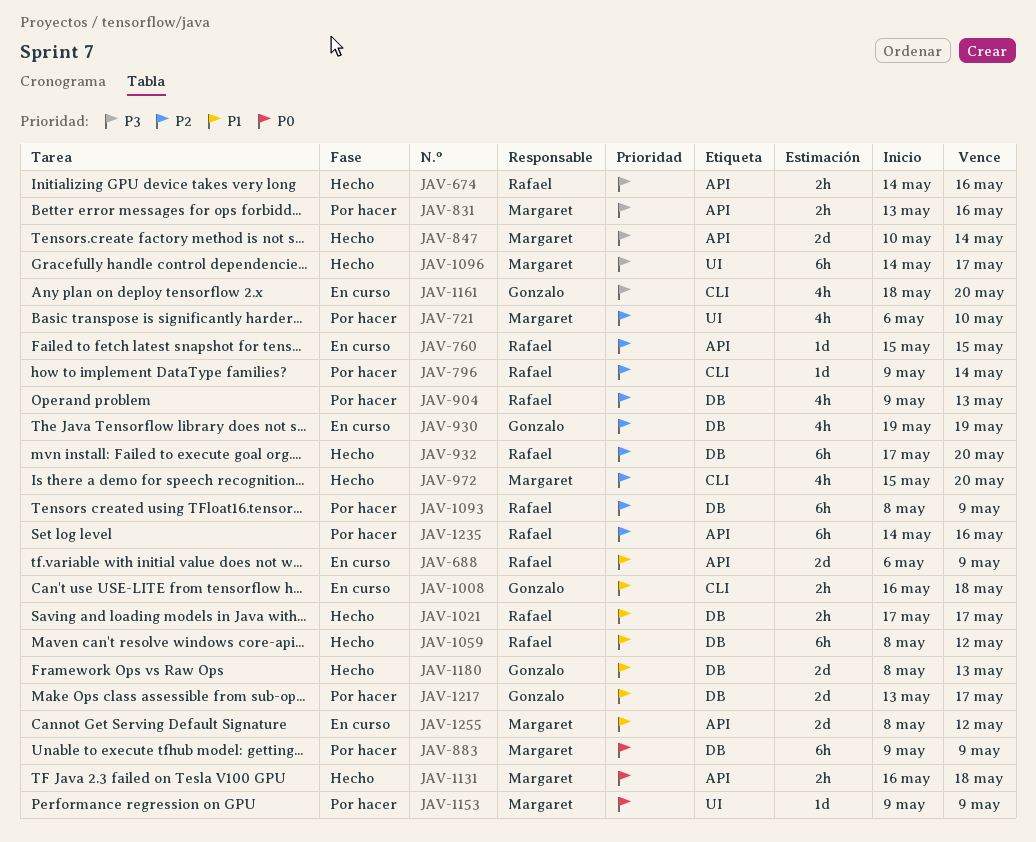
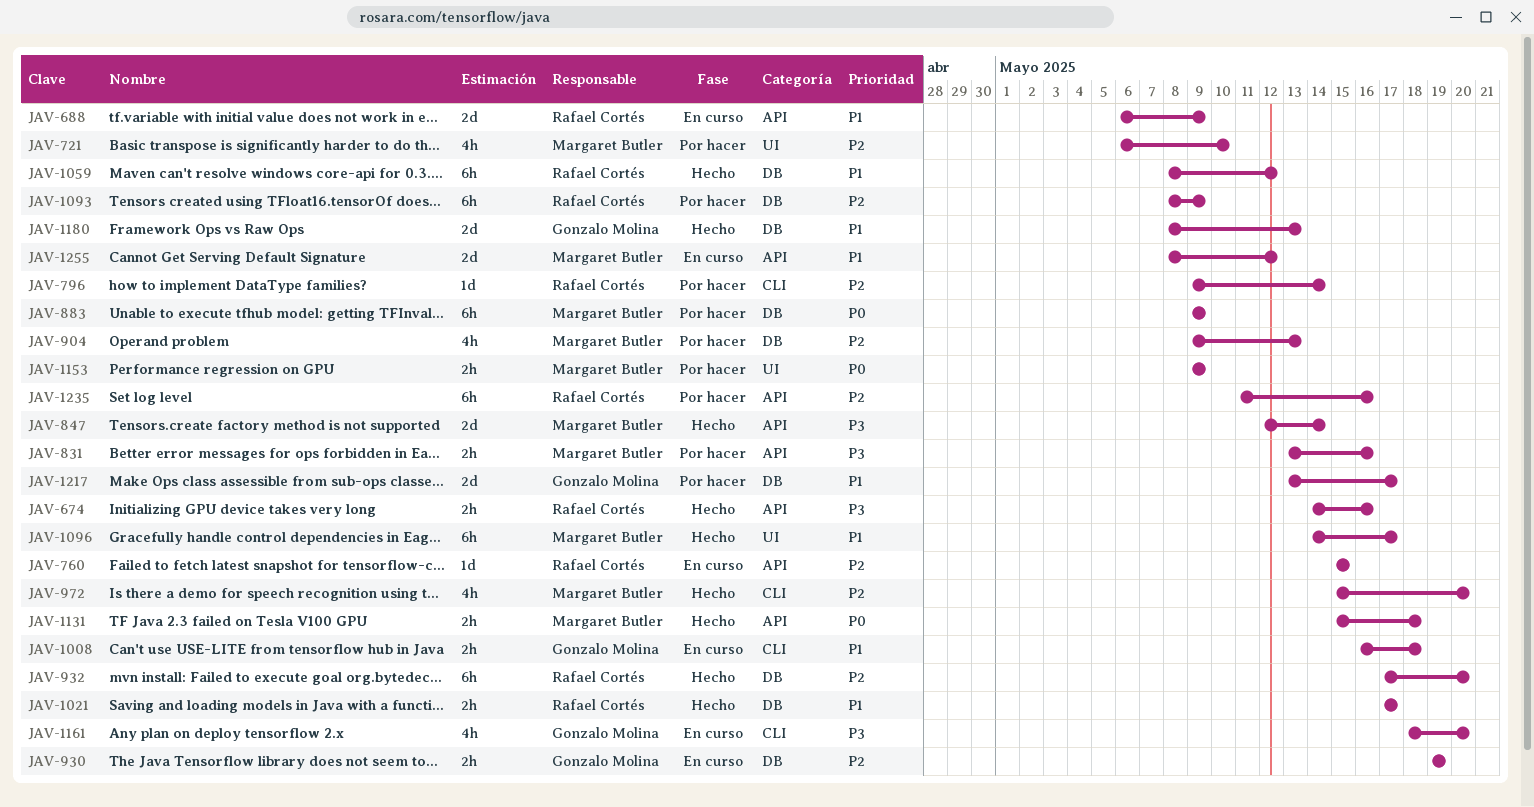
JAV-847, start: May 10 -> May 12
JAV-904, owner: Rafael Cortés -> Margaret Butler
JAV-930, estimate: 4h -> 2h
JAV-1096, priority: P3 -> P1
JAV-1131, start: May 16 -> May 15
JAV-1153, estimate: 1d -> 2h
JAV-1235, start: May 14 -> May 11

